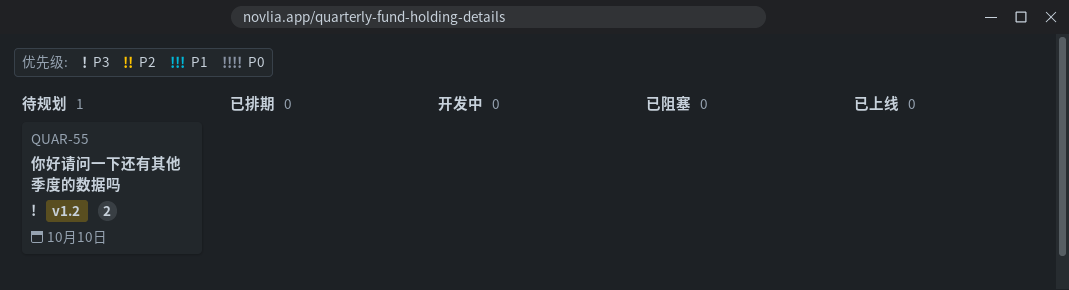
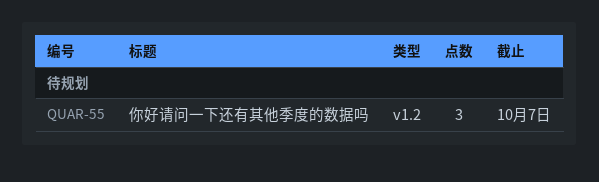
QUAR-55, estimate: 2 -> 3
QUAR-55, due: Oct 10 -> Oct 7

